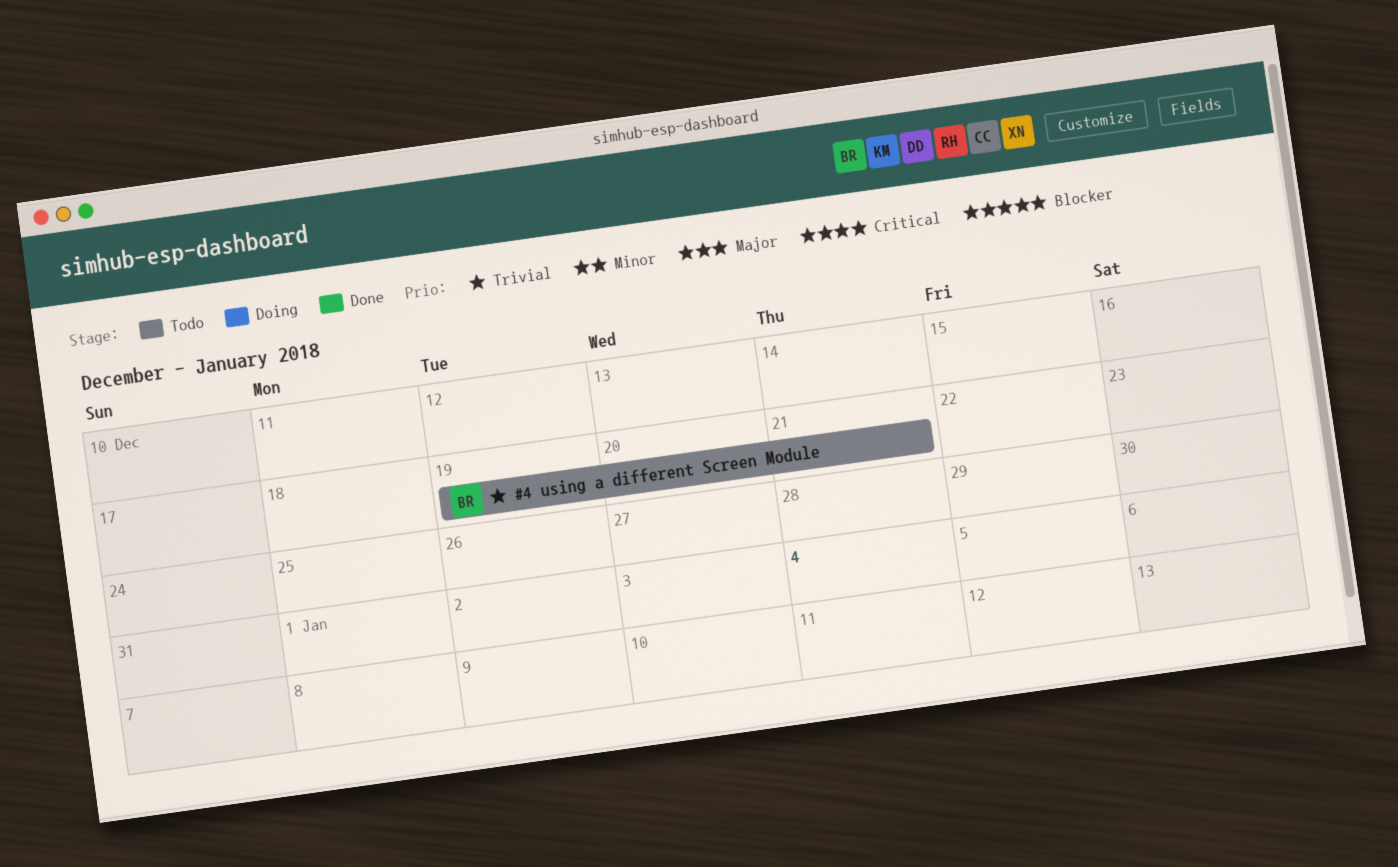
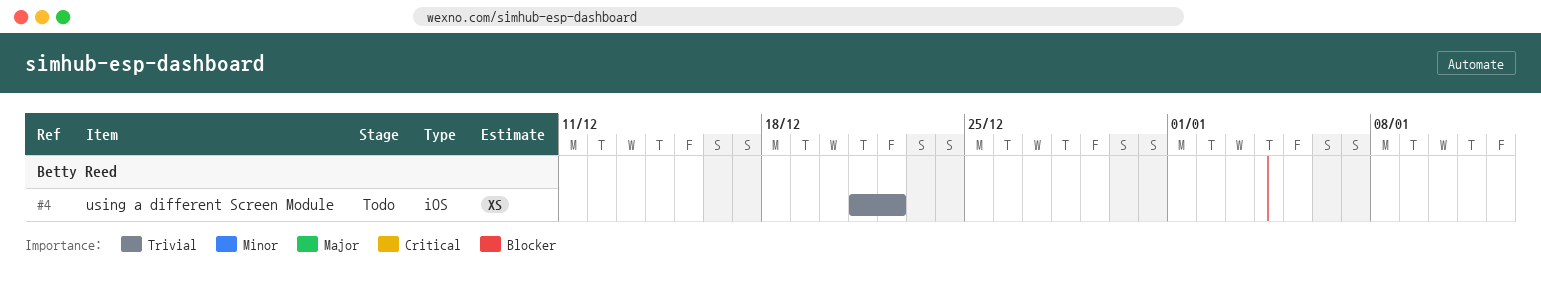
#4, start: Dec 19 -> Dec 21
#4, due: Dec 21 -> Dec 22

